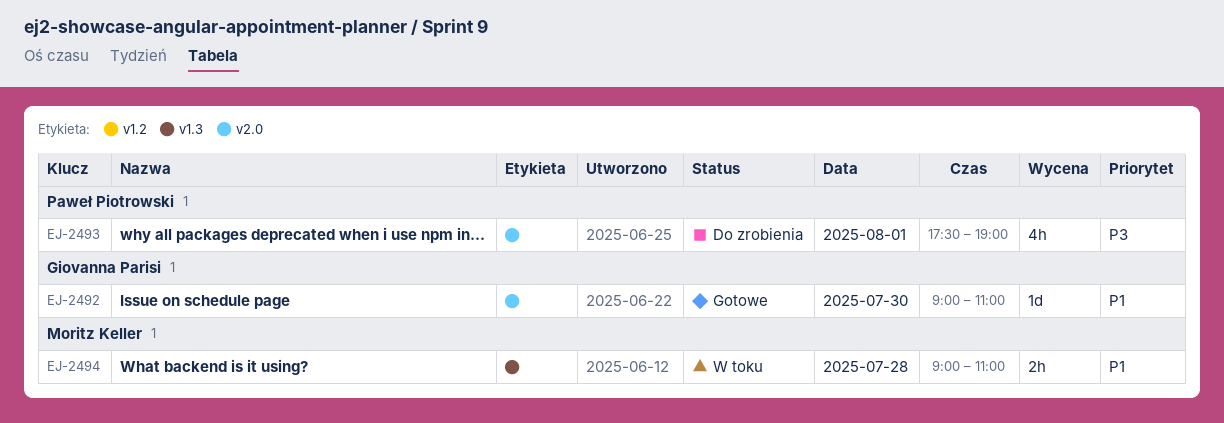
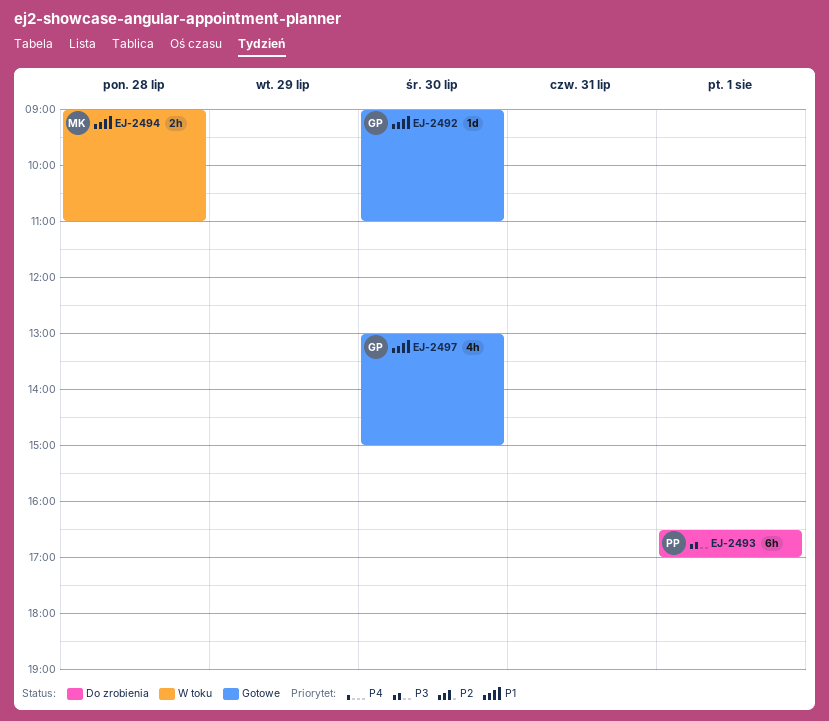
EJ-2493, estimate: 4h -> 6h
EJ-2493, begins: 17:30 -> 16:30
EJ-2493, ends: 19:00 -> 17:00
EJ-2497: none -> present

